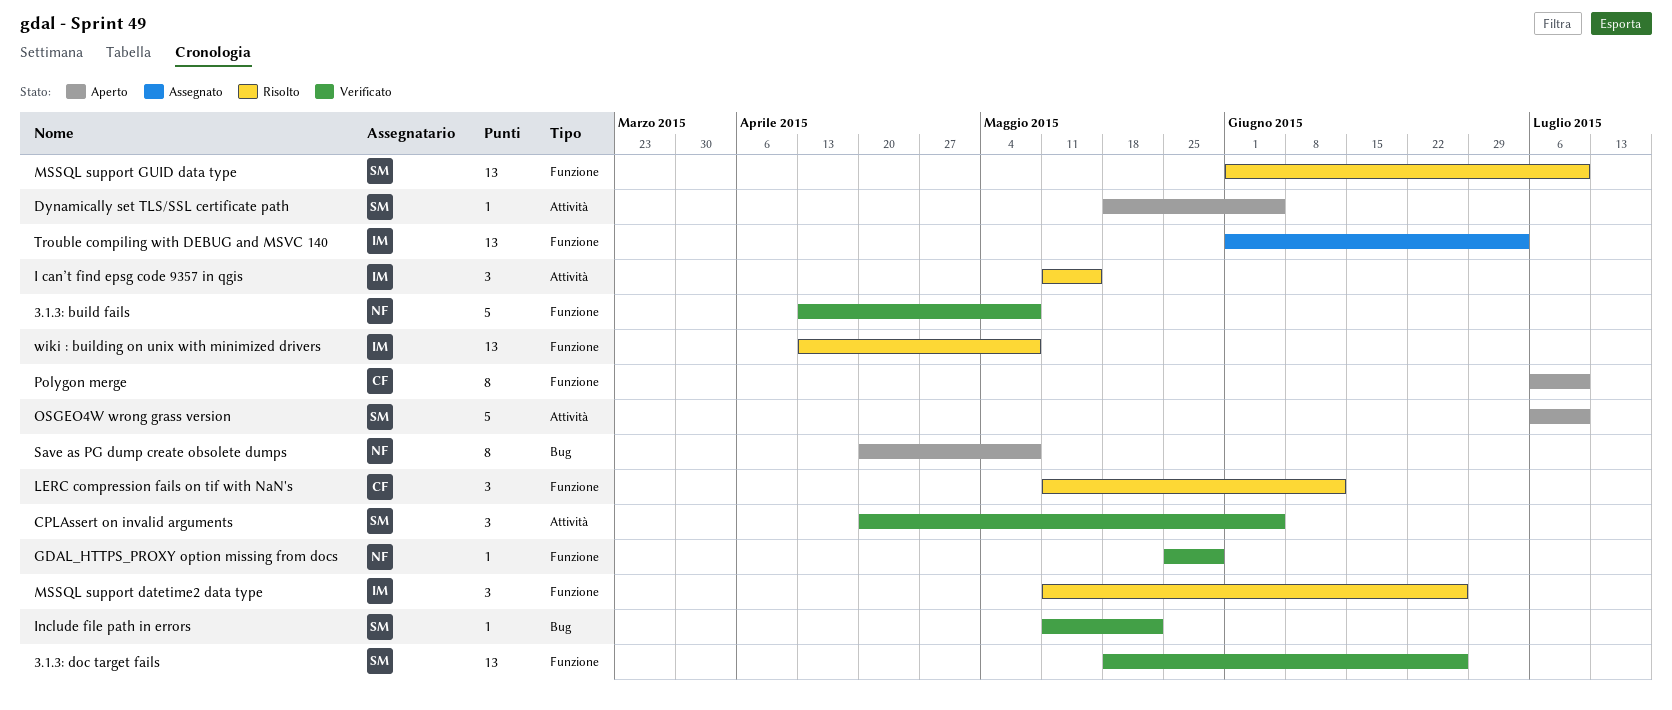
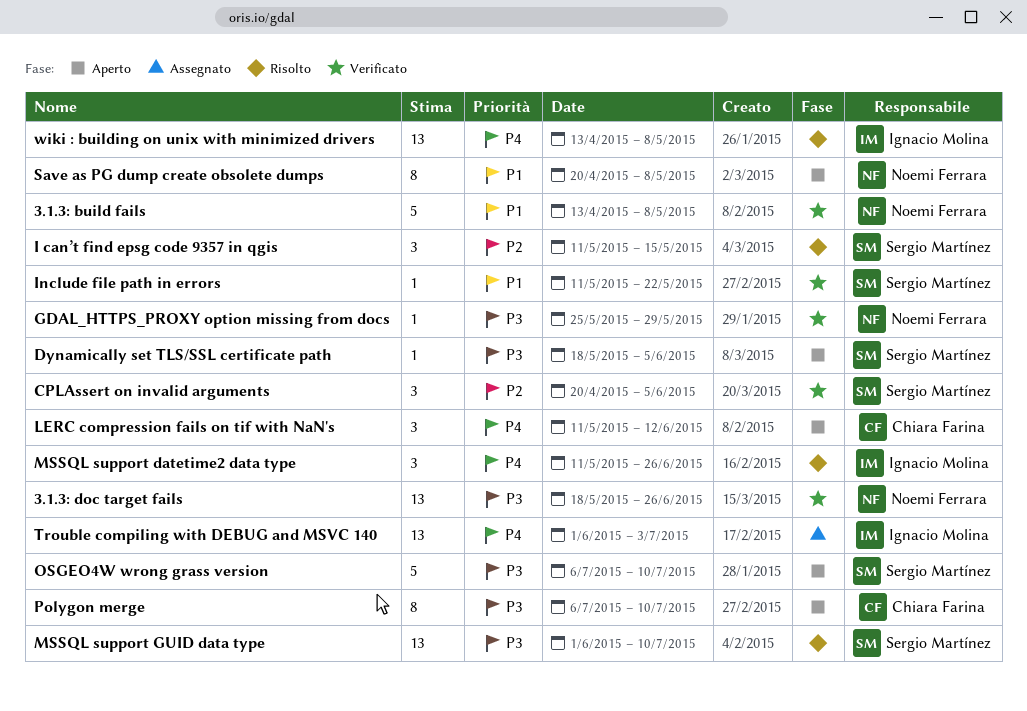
3.1.3: doc target fails, owner: Sergio Martínez -> Noemi Ferrara
I can’t find epsg code 9357 in qgis, owner: Ignacio Molina -> Sergio Martínez
LERC compression fails on tif with NaN's, status: Risolto -> Aperto

